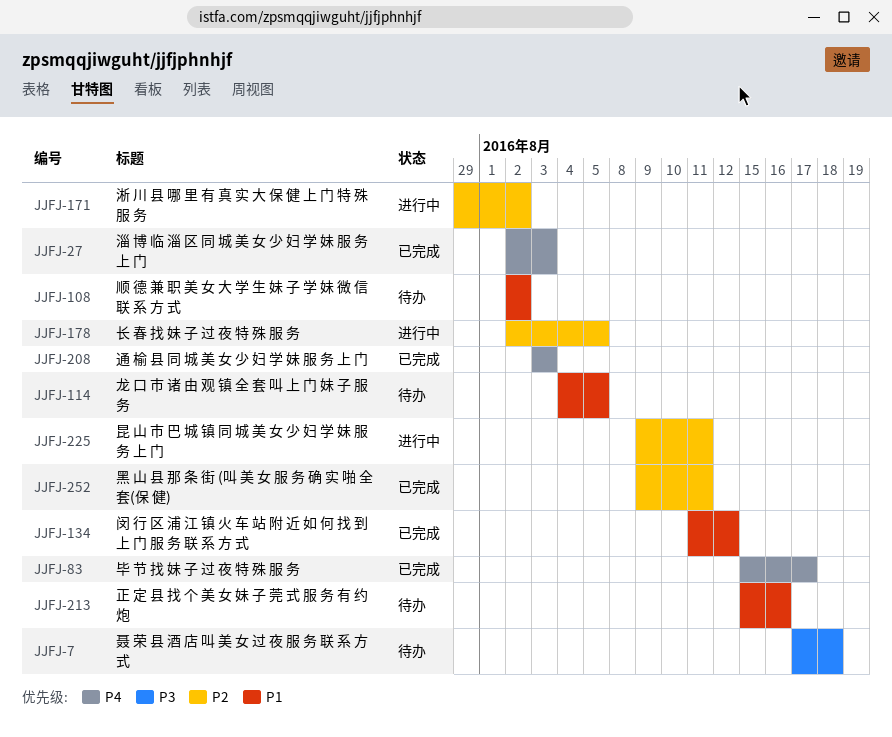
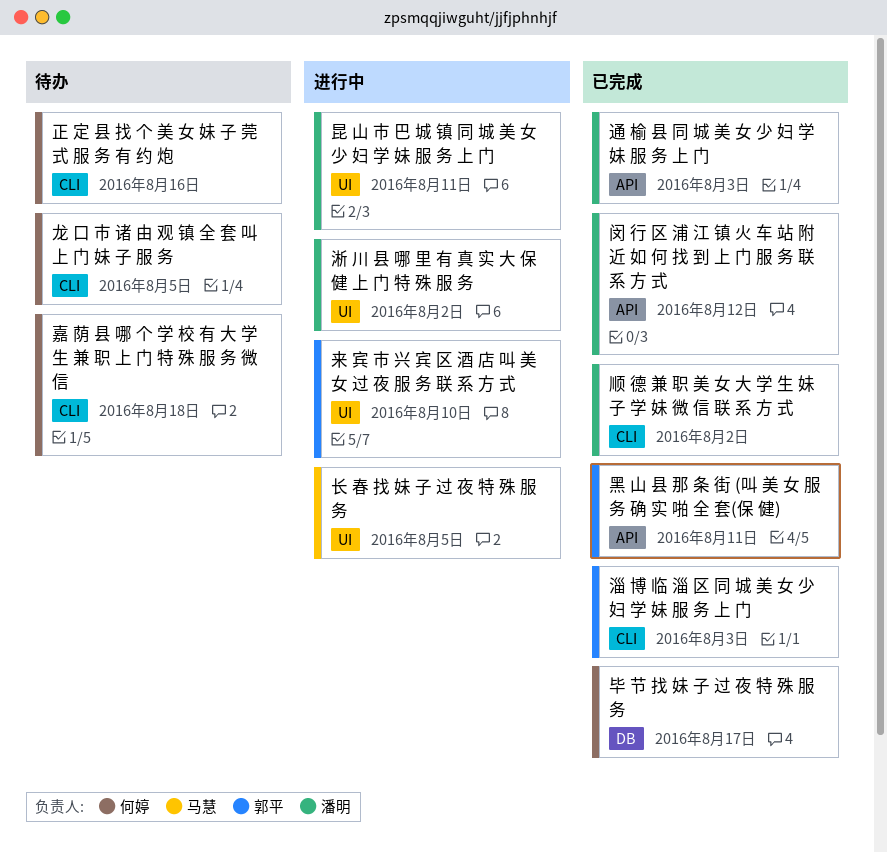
嘉 荫 县 哪 个 学 校 有 大 学 生 兼 职 上 门 特 殊 服 务 微 信: none -> present
来 宾 市 兴 宾 区 酒 店 叫 美 女 过 夜 服 务 联 系 方 式: none -> present
聂 荣 县 酒 店 叫 美 女 过 夜 服 务 联 系 方 式: present -> none
顺 德 兼 职 美 女 大 学 生 妹 子 学 妹 微 信 联 系 方 式, status: 待办 -> 已完成

